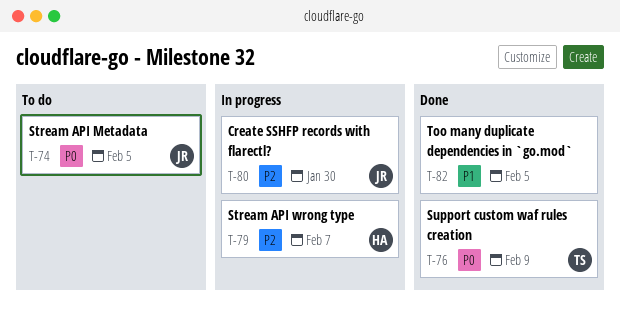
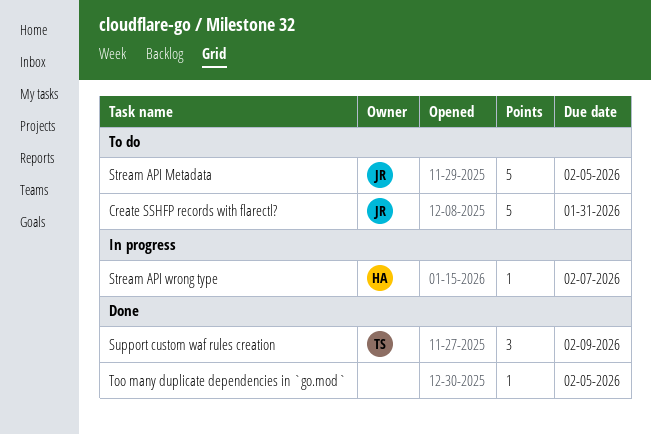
Create SSHFP records with flarectl?, status: In progress -> To do
Create SSHFP records with flarectl?, due: Jan 30 -> Jan 31

